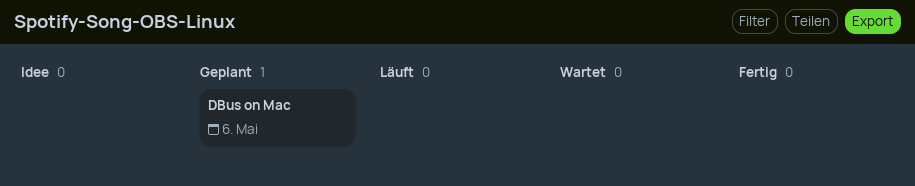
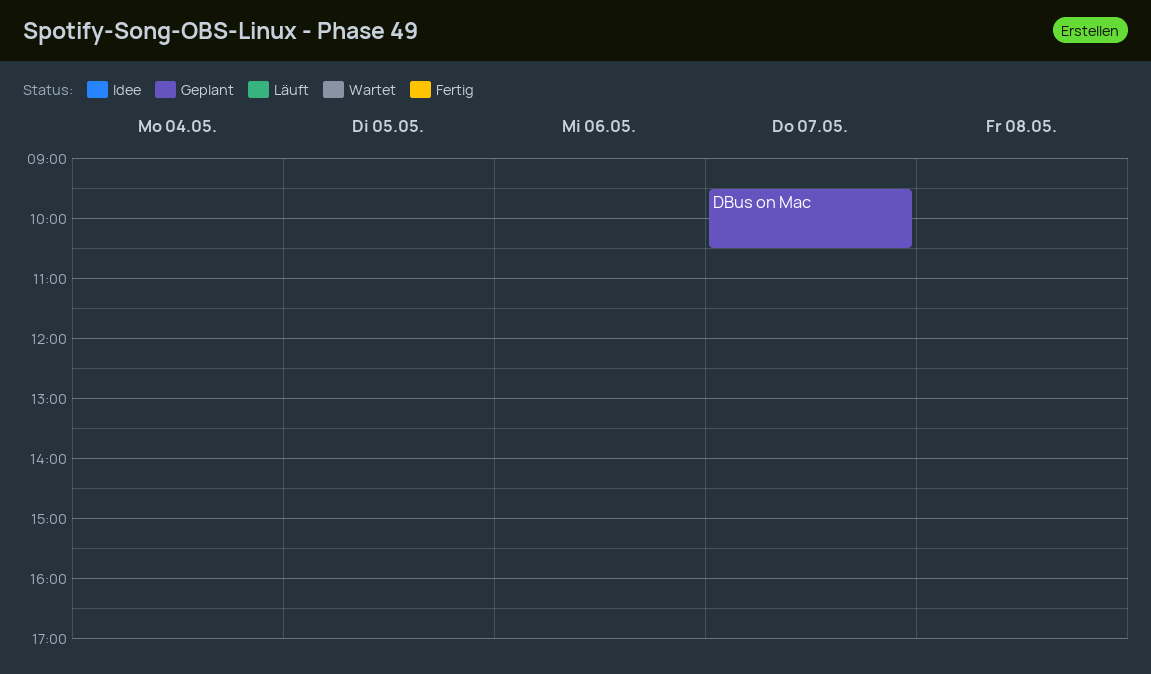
DBus on Mac, day: May 6 -> May 7

